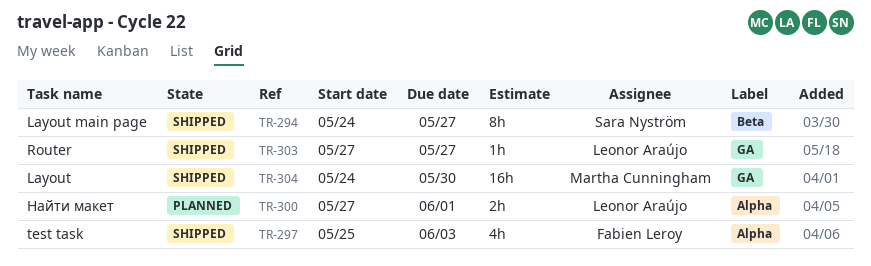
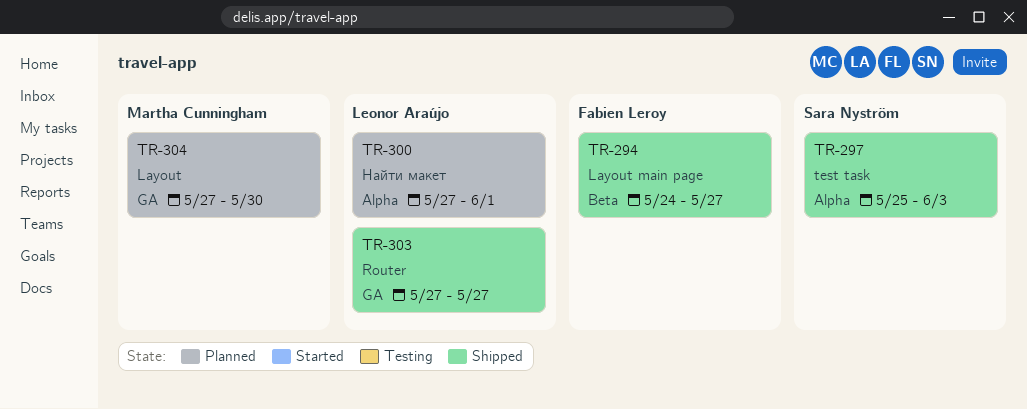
TR-294, owner: Sara Nyström -> Fabien Leroy
TR-297, owner: Fabien Leroy -> Sara Nyström
TR-304, status: Shipped -> Planned
TR-304, start: May 24 -> May 27

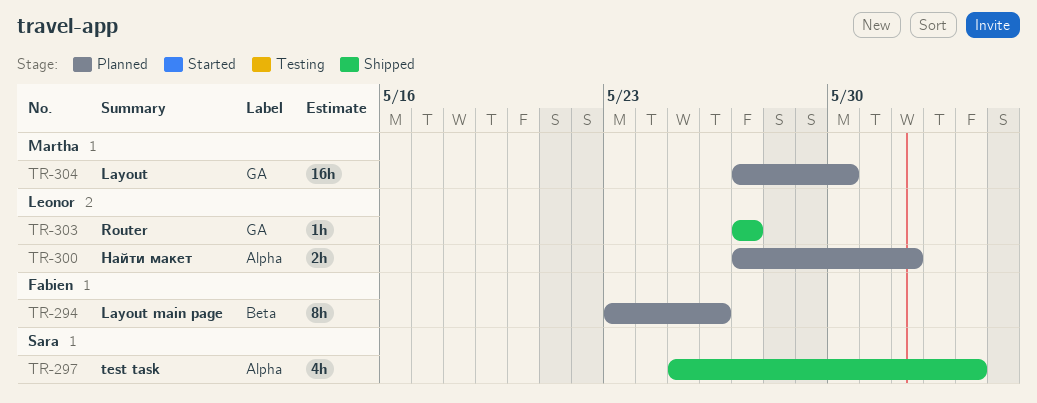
TR-294, status: Shipped -> Planned
TR-294, start: May 24 -> May 23
TR-294, due: May 27 -> May 26

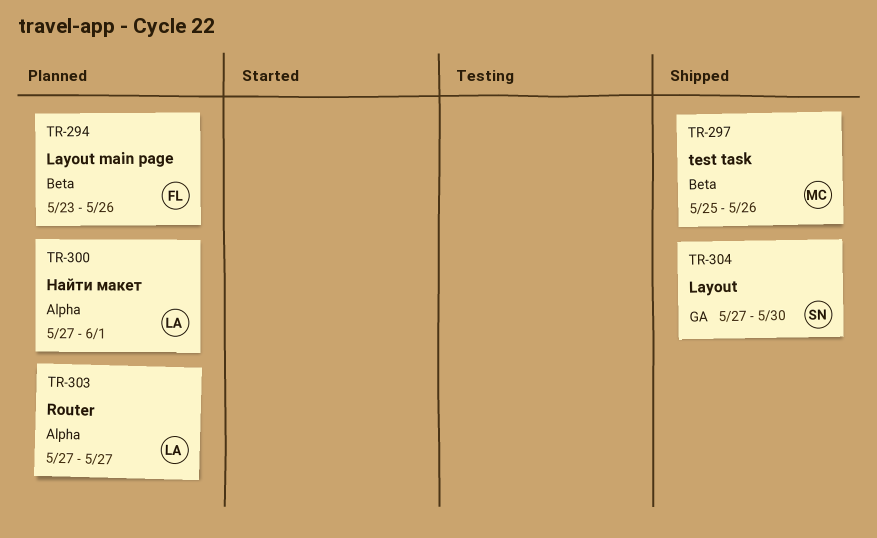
TR-297, owner: Sara -> Martha
TR-297, label: Alpha -> Beta
TR-297, due: Jun 3 -> May 26
TR-303, status: Shipped -> Planned
TR-303, label: GA -> Alpha
TR-304, status: Planned -> Shipped
TR-304, owner: Martha -> Sara

